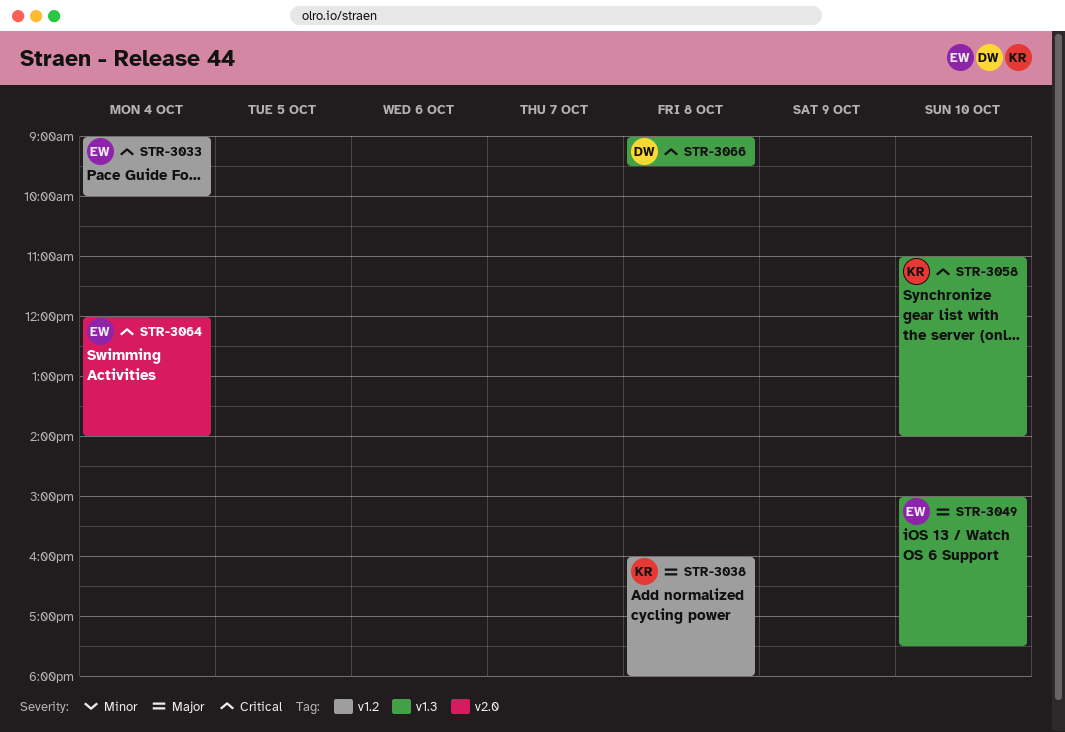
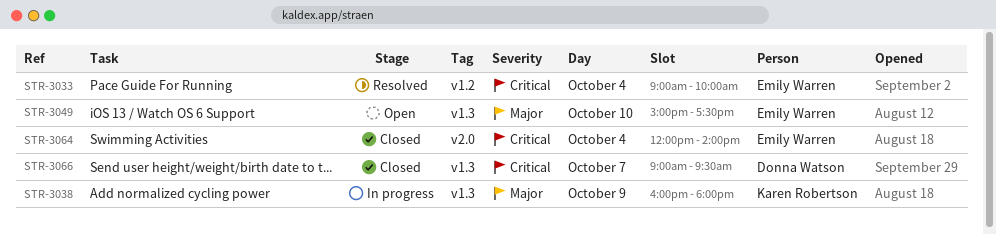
STR-3038, label: v1.2 -> v1.3
STR-3038, day: Oct 8 -> Oct 9
STR-3058: present -> none
STR-3066, day: Oct 8 -> Oct 7

